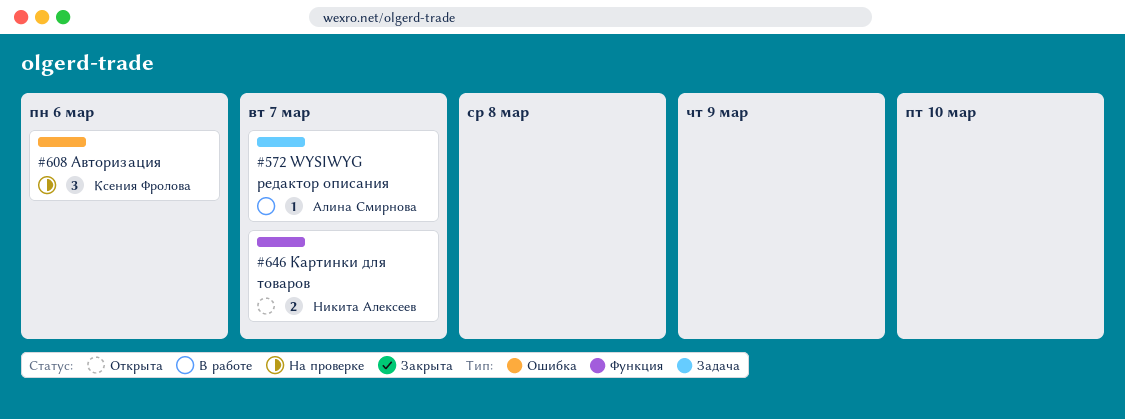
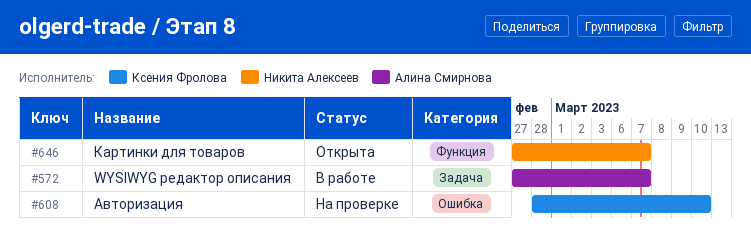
#608, due: Mar 6 -> Mar 10

